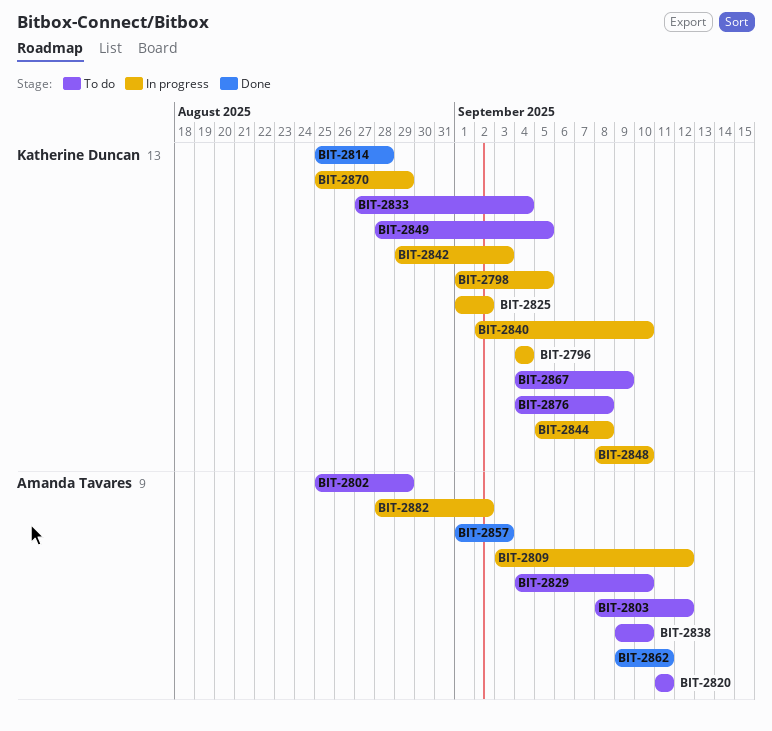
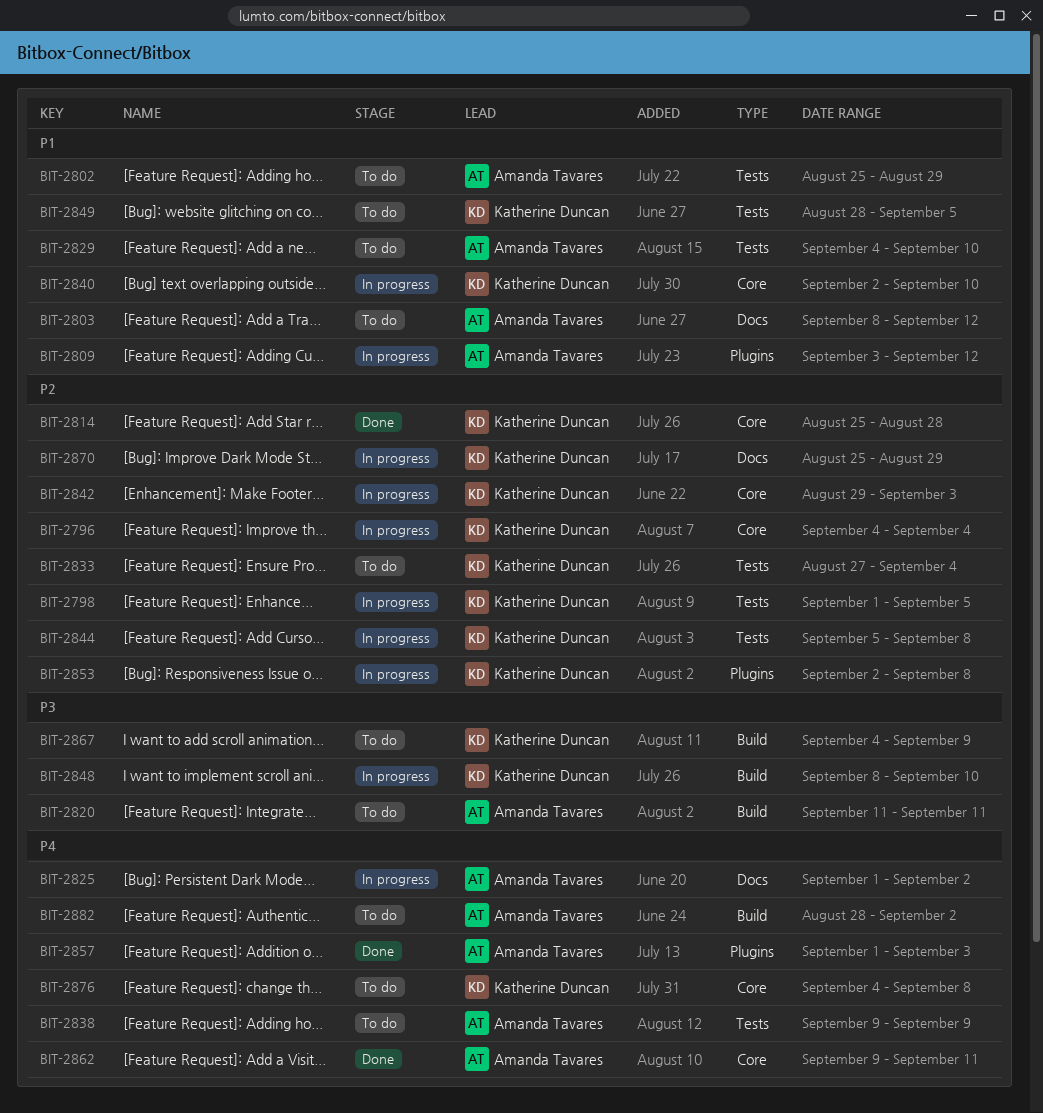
BIT-2825, owner: Katherine Duncan -> Amanda Tavares
BIT-2838, due: Sep 10 -> Sep 9
BIT-2853: none -> present
BIT-2882, status: In progress -> To do

